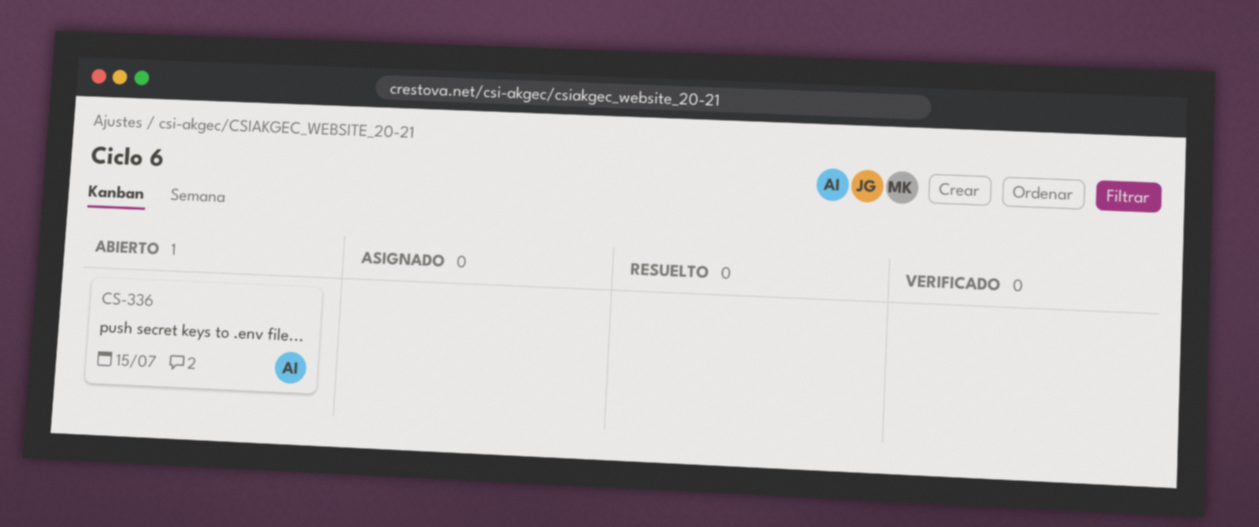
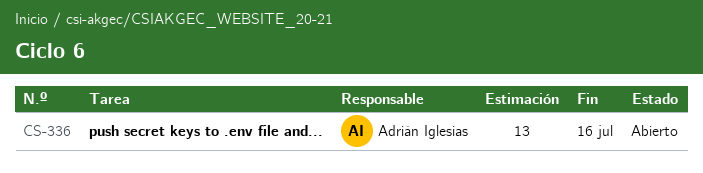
CS-336, due: Jul 15 -> Jul 16

